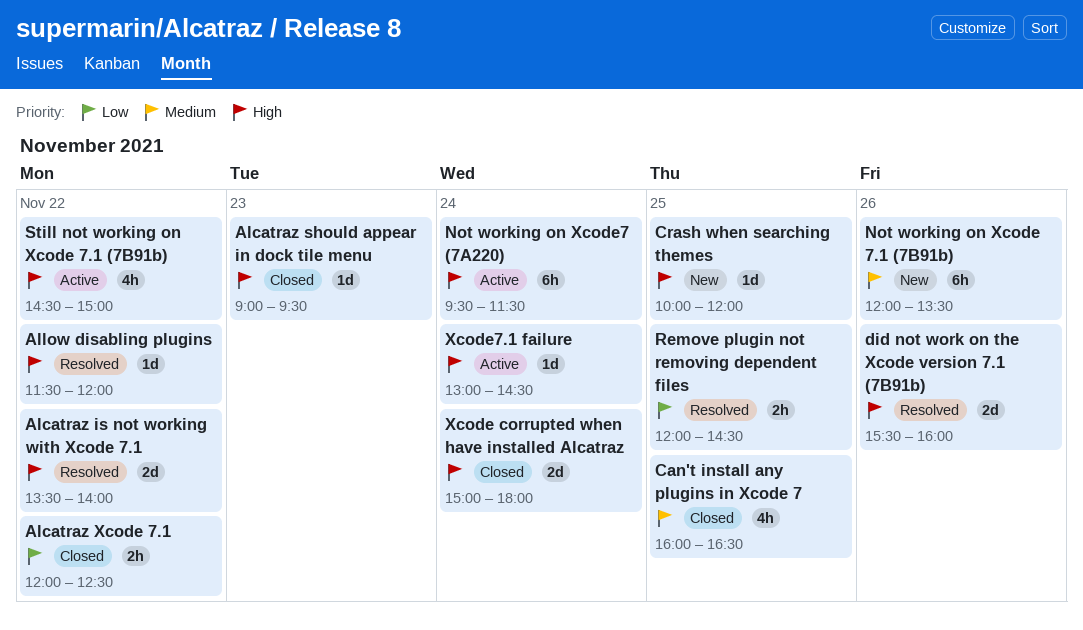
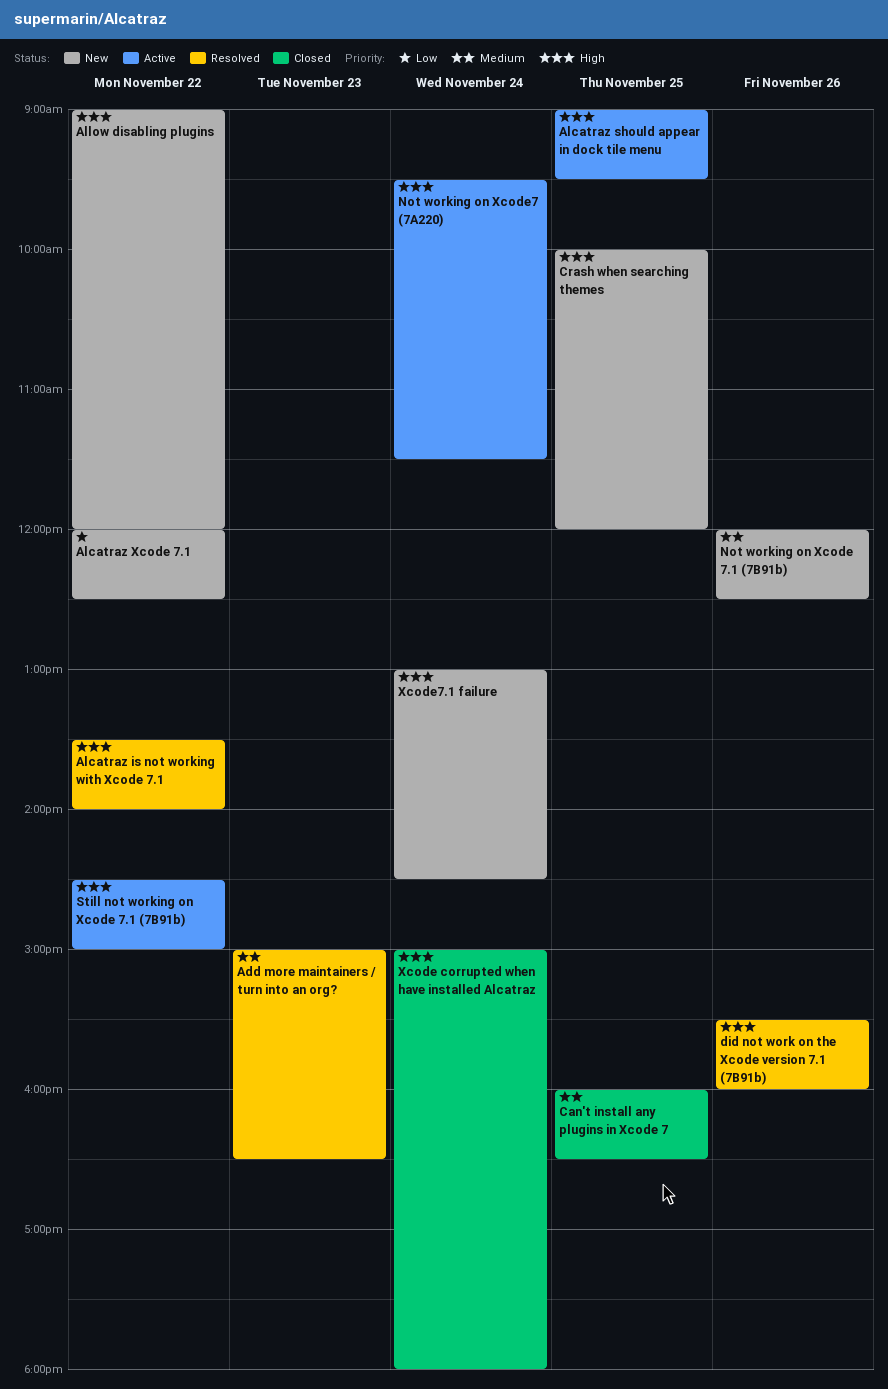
Add more maintainers / turn into an org?: none -> present
Alcatraz should appear in dock tile menu, status: Closed -> Active
Alcatraz should appear in dock tile menu, day: Nov 23 -> Nov 25
Alcatraz Xcode 7.1, status: Closed -> New
Allow disabling plugins, status: Resolved -> New
Allow disabling plugins, begins: 11:30 -> 09:00
Not working on Xcode 7.1 (7B91b), ends: 13:30 -> 12:30
Remove plugin not removing dependent files: present -> none
Xcode7.1 failure, status: Active -> New

